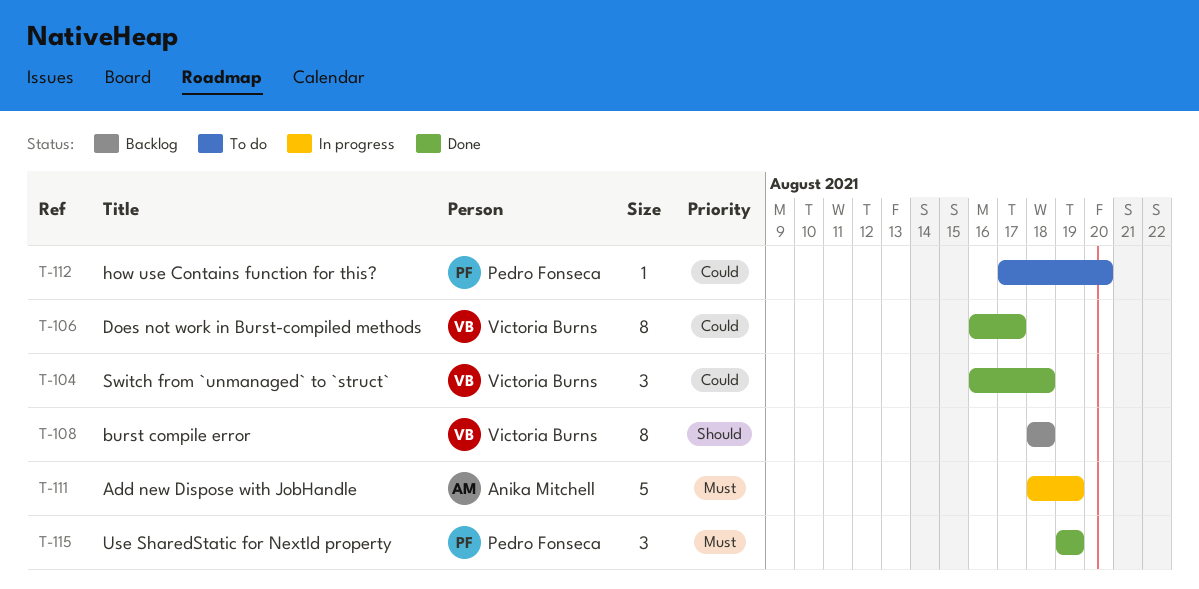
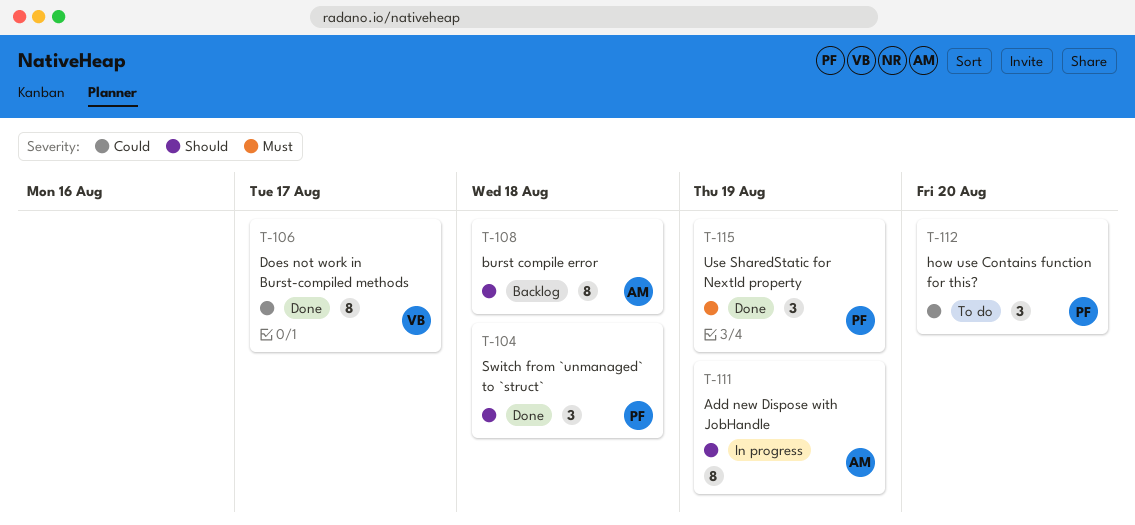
T-104, owner: Victoria Burns -> Pedro Fonseca
T-104, priority: Could -> Should
T-108, owner: Victoria Burns -> Anika Mitchell
T-111, priority: Must -> Should
T-111, estimate: 5 -> 8
T-112, estimate: 1 -> 3

